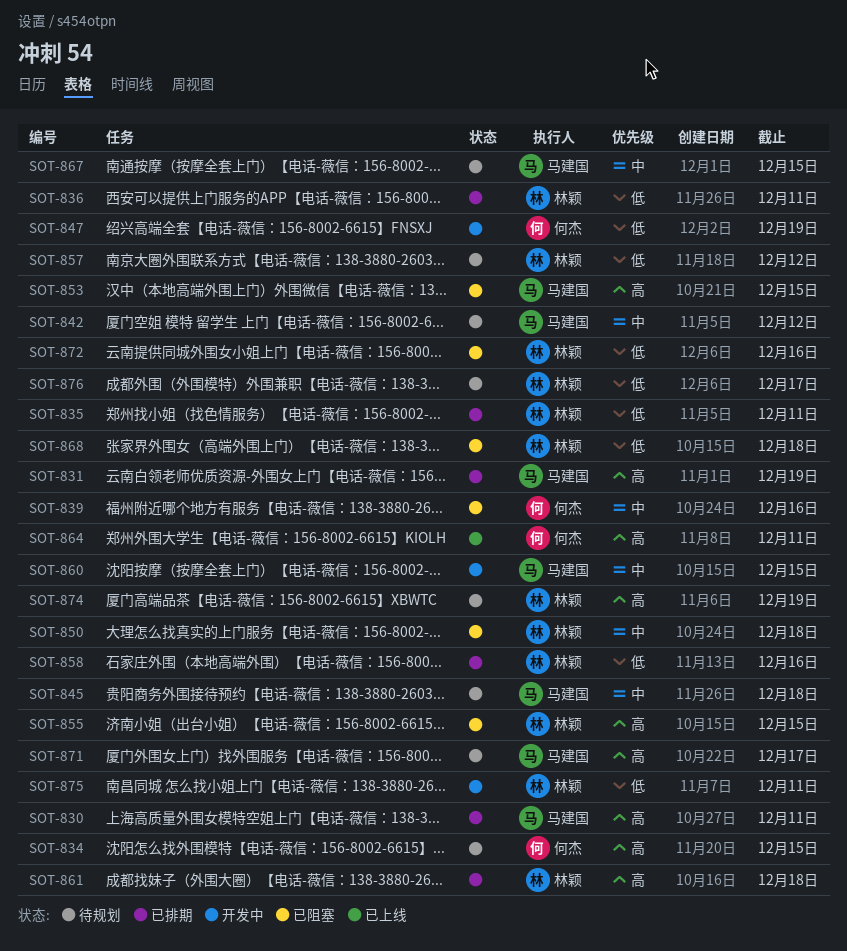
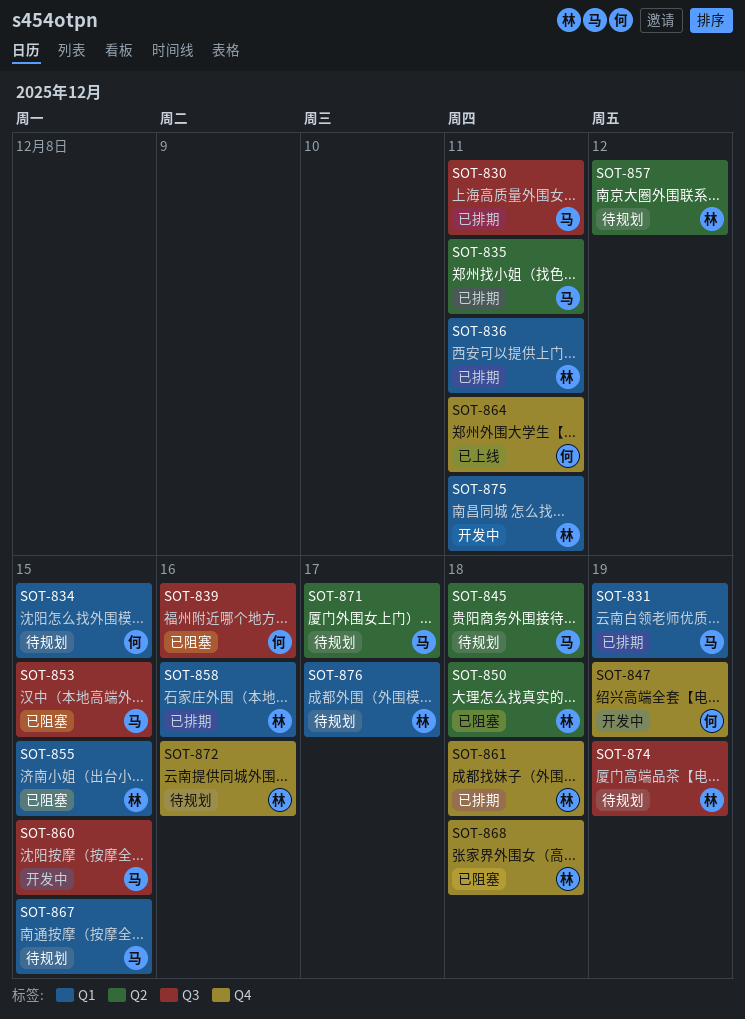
SOT-835, owner: 林颖 -> 马建国
SOT-842: present -> none
SOT-872, status: 已阻塞 -> 待规划

